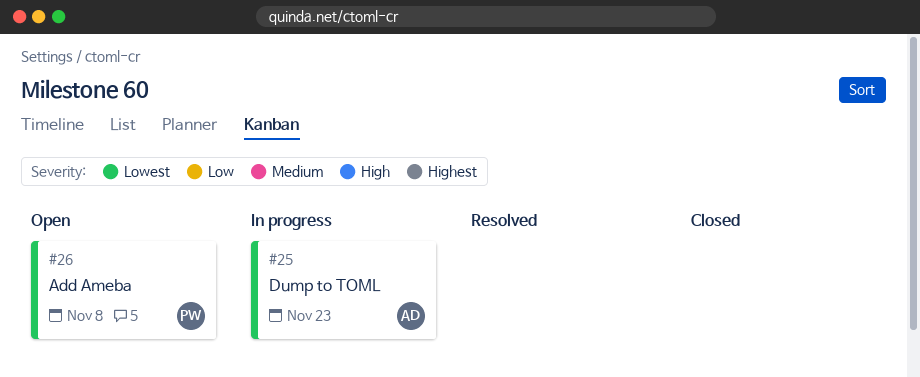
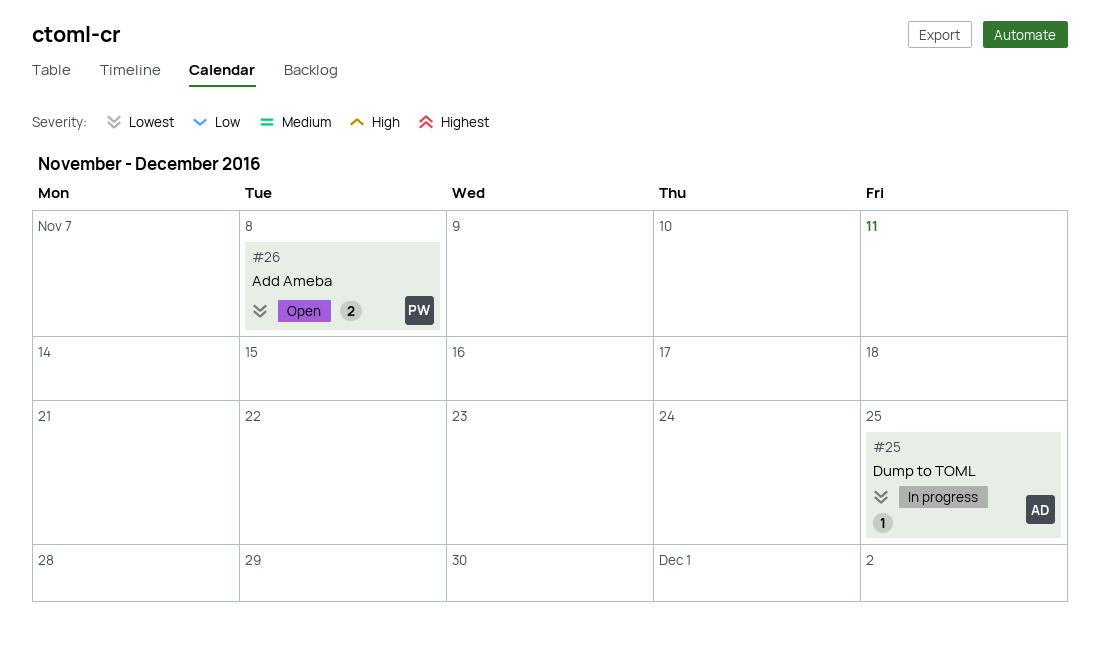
#25, due: Nov 23 -> Nov 25

